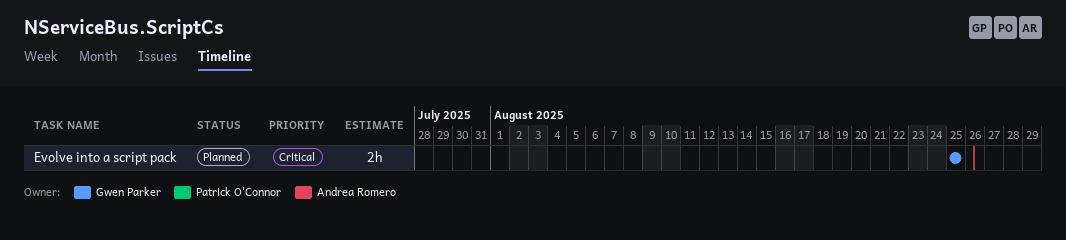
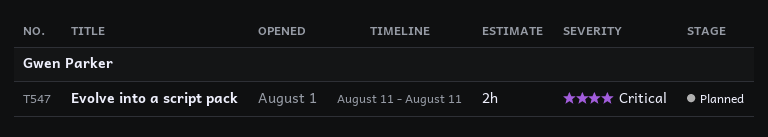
Evolve into a script pack, start: Aug 25 -> Aug 11
Evolve into a script pack, due: Aug 25 -> Aug 11

